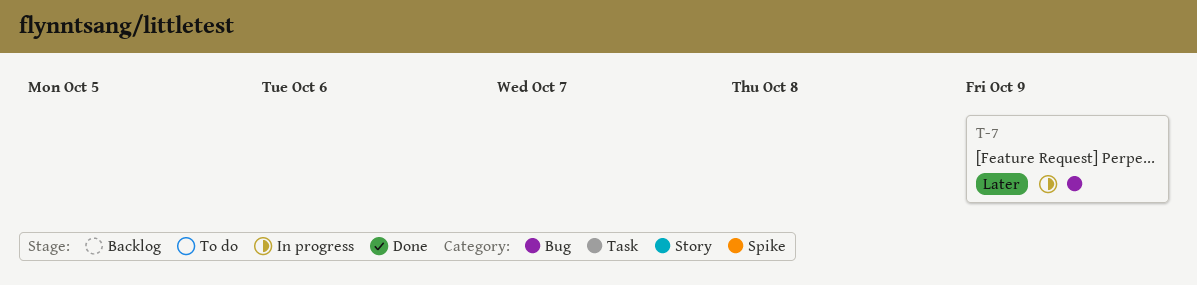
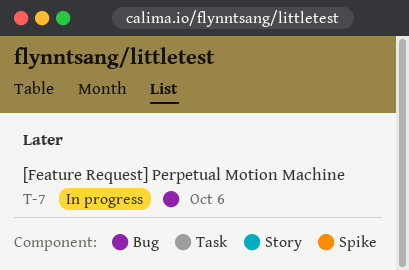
T-7, due: Oct 9 -> Oct 6

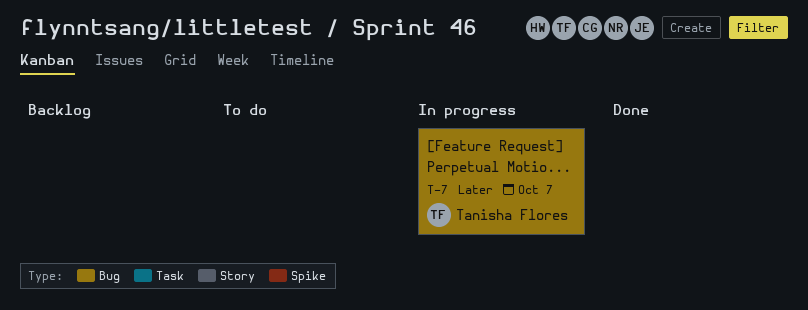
T-7, due: Oct 6 -> Oct 7

